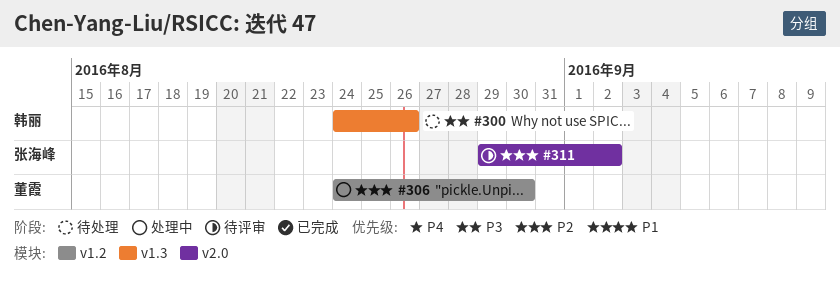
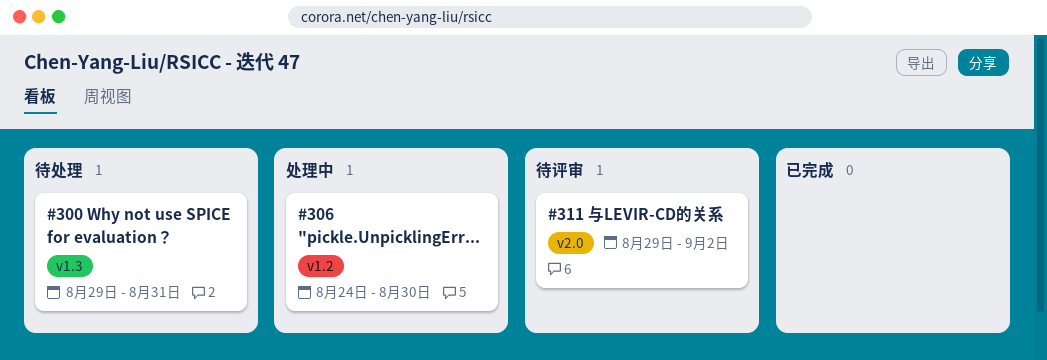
#300, start: Aug 24 -> Aug 29
#300, due: Aug 26 -> Aug 31

